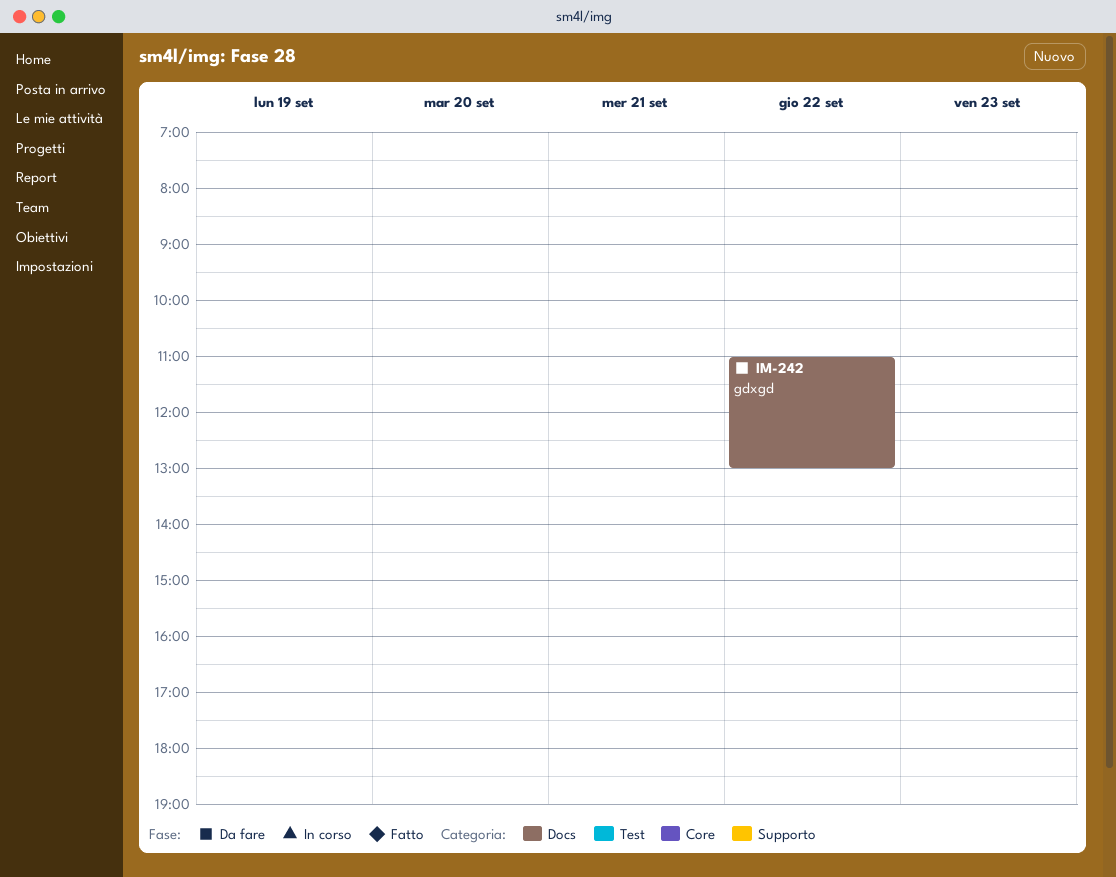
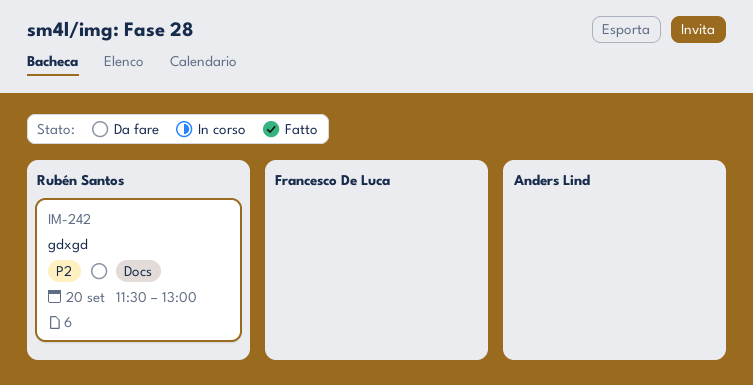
IM-242, day: Sep 22 -> Sep 20
IM-242, begins: 11:00 -> 11:30

